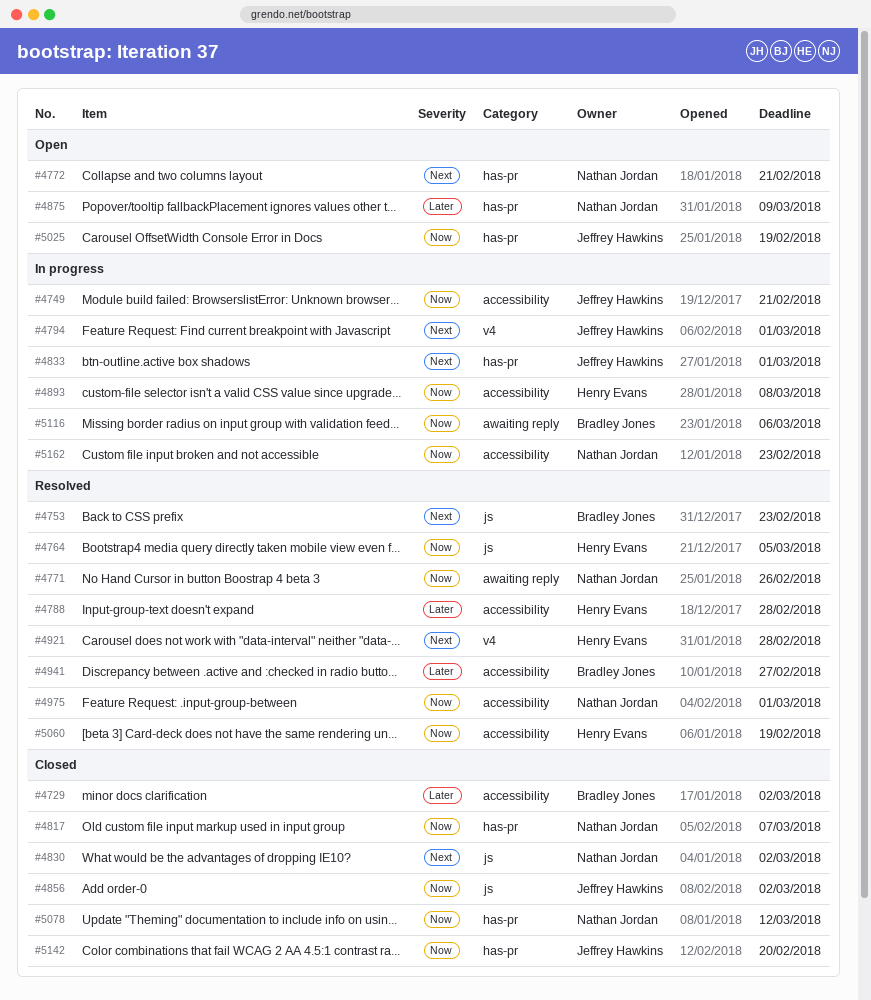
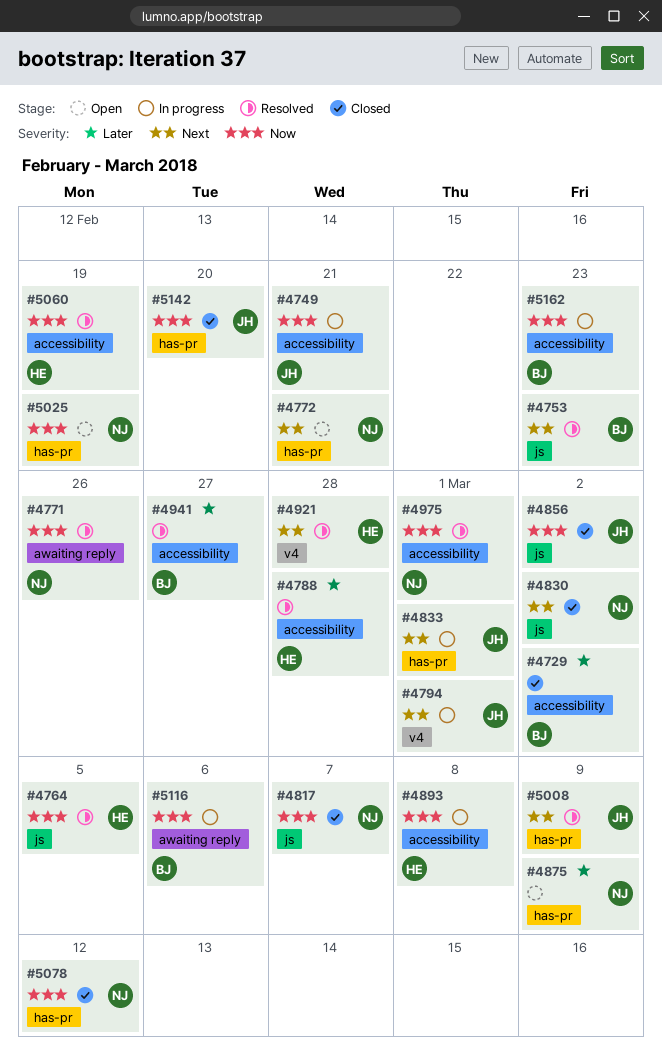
#4817, label: has-pr -> js
#5008: none -> present
#5025, owner: Jeffrey Hawkins -> Nathan Jordan
#5162, owner: Nathan Jordan -> Bradley Jones

